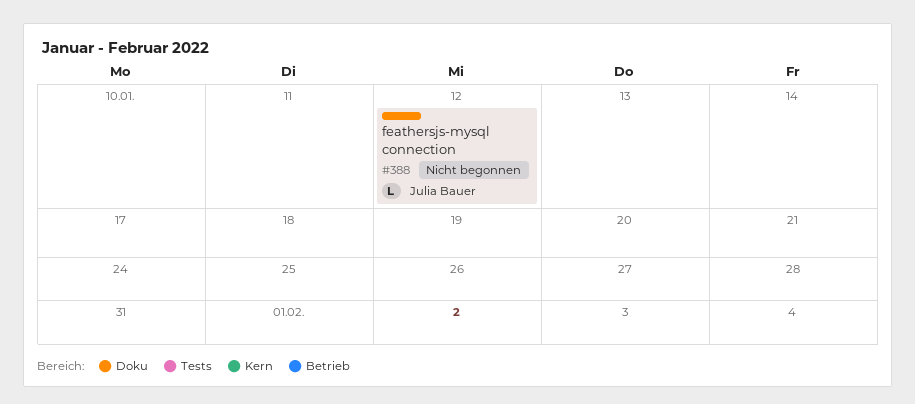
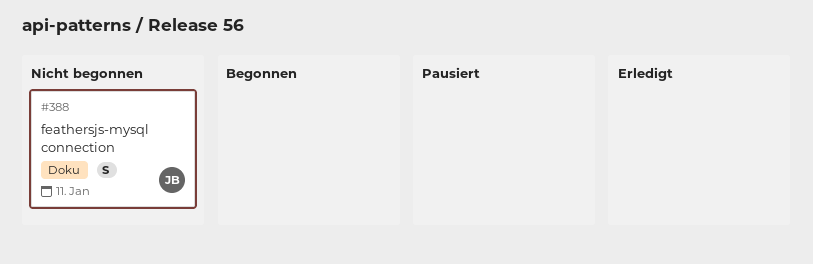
#388, estimate: L -> S
#388, due: Jan 12 -> Jan 11

